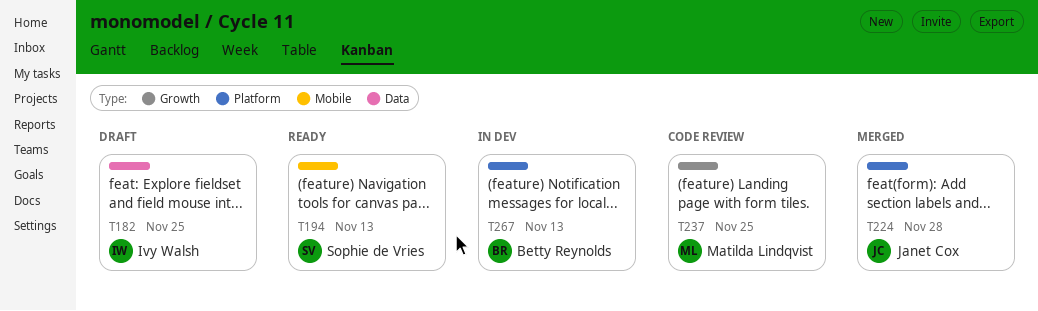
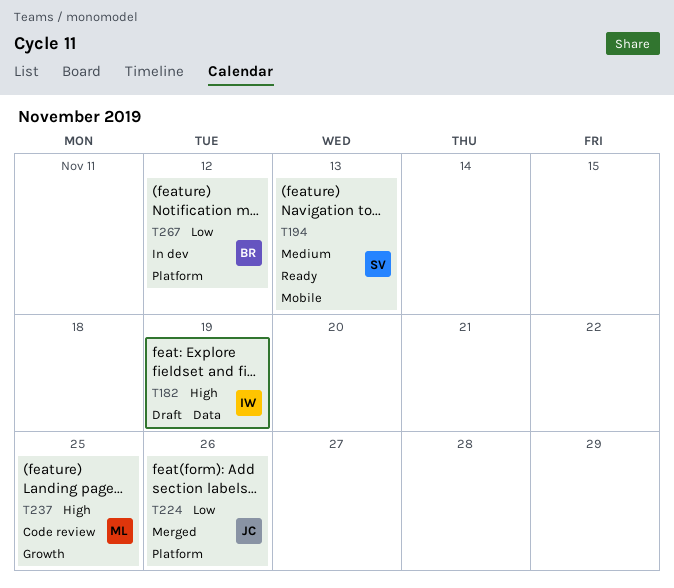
T182, due: Nov 25 -> Nov 19
T224, due: Nov 28 -> Nov 26
T267, due: Nov 13 -> Nov 12

